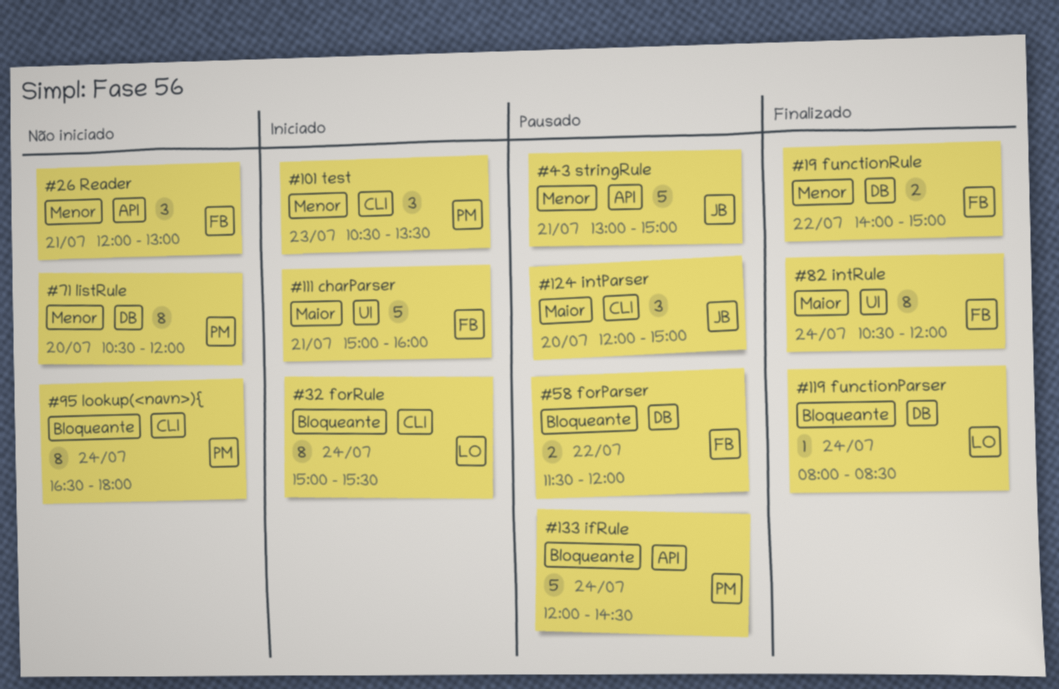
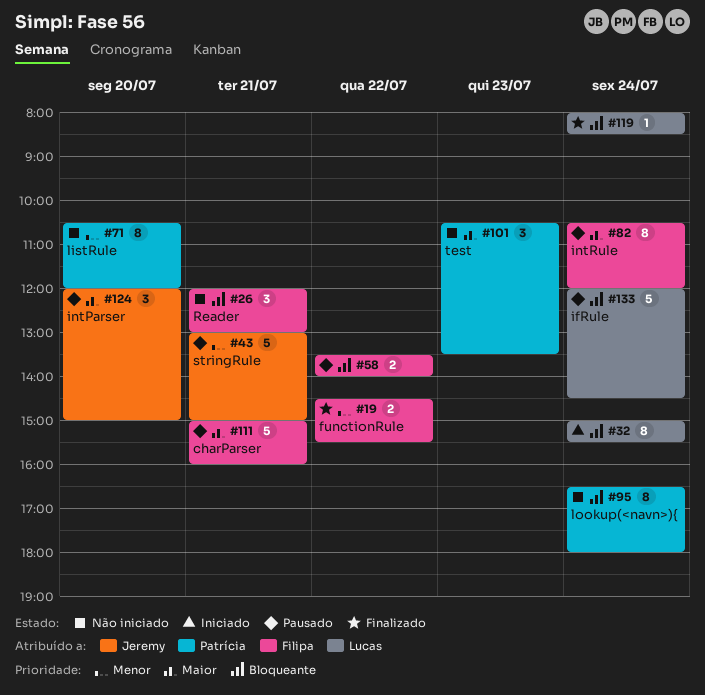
#19, begins: 14:00 -> 14:30
#19, ends: 15:00 -> 15:30
#26, priority: Menor -> Bloqueante
#58, begins: 11:30 -> 13:30
#58, ends: 12:00 -> 14:00
#82, status: Finalizado -> Pausado
#101, status: Iniciado -> Não iniciado
#101, priority: Menor -> Maior
#111, status: Iniciado -> Pausado
#133, owner: Patrícia -> Lucas

